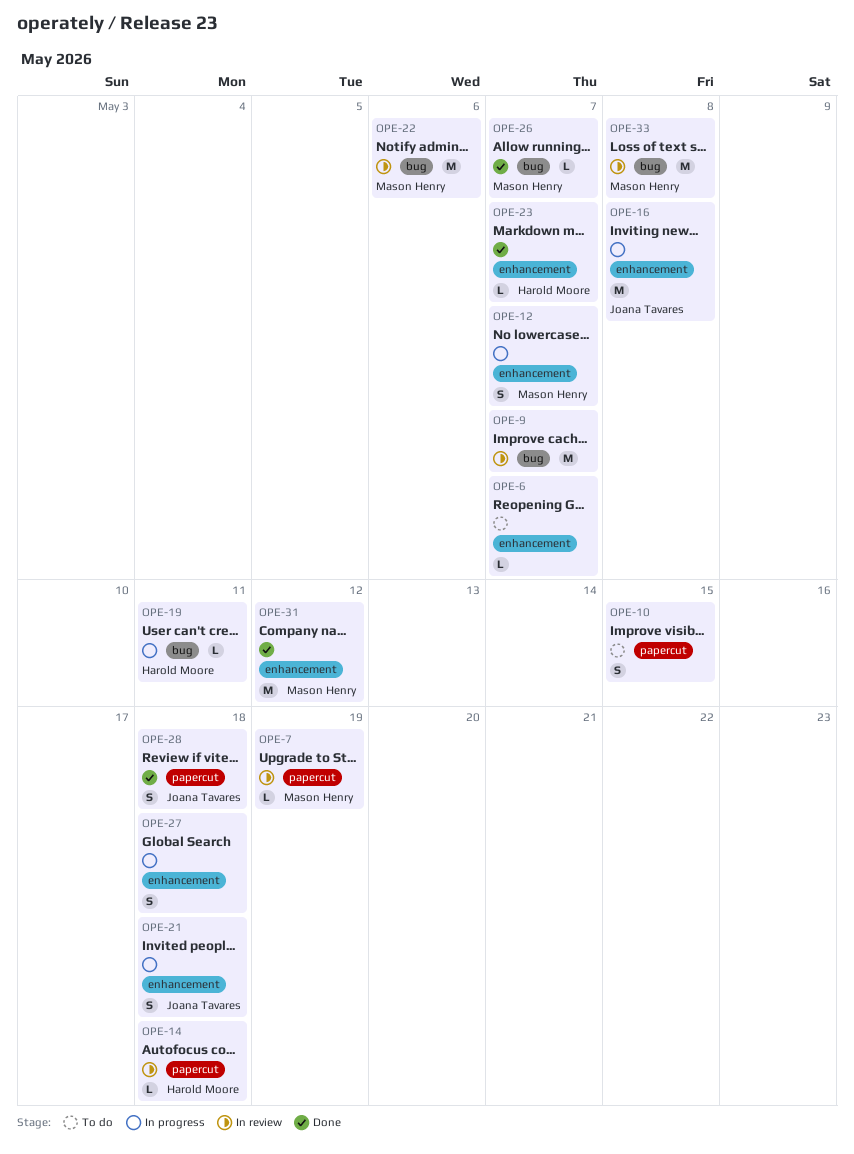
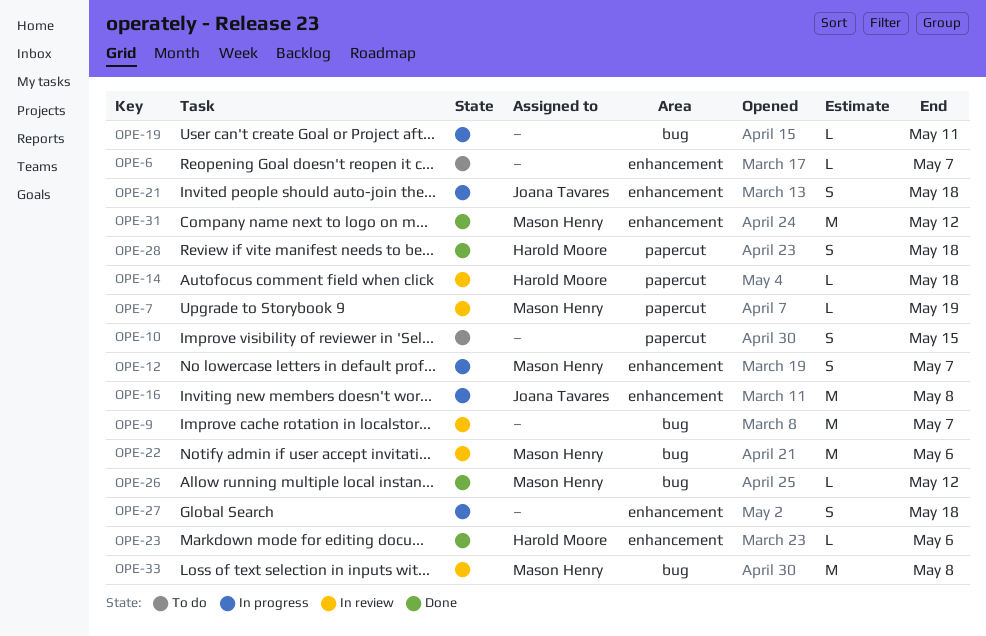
OPE-19, owner: Harold Moore -> none
OPE-23, due: May 7 -> May 6
OPE-26, due: May 7 -> May 12
OPE-28, owner: Joana Tavares -> Harold Moore

